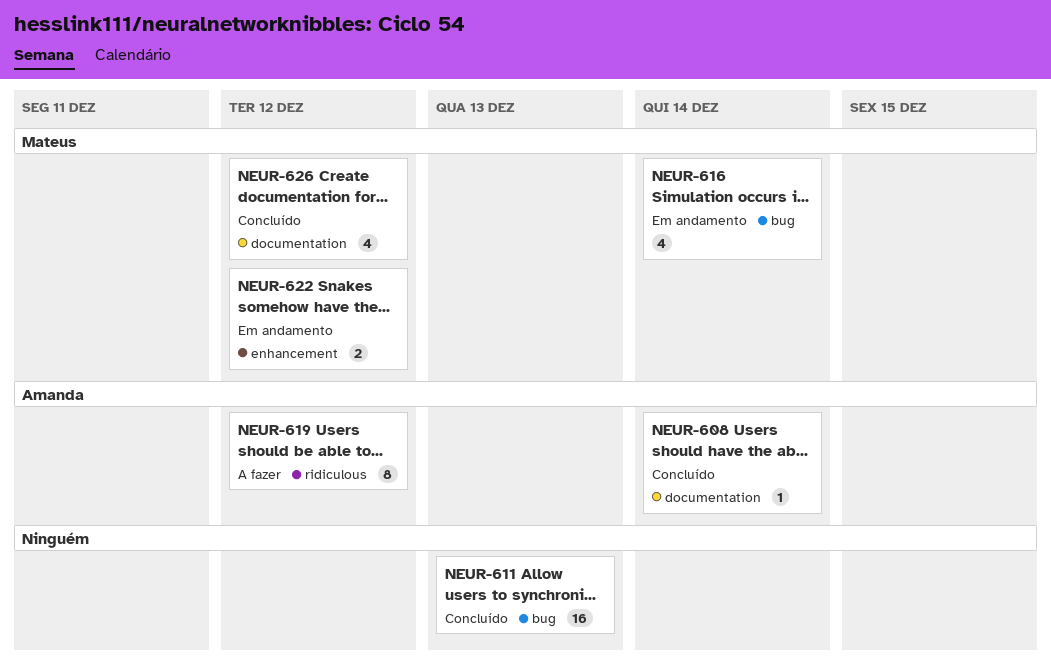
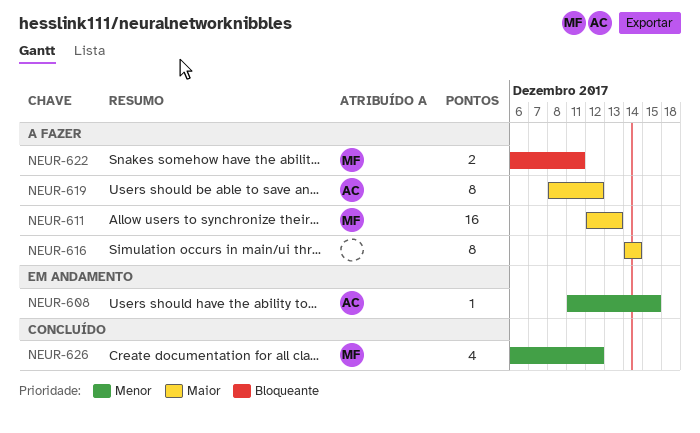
NEUR-608, status: Concluído -> Em andamento
NEUR-608, due: Dec 14 -> Dec 15
NEUR-611, status: Concluído -> A fazer
NEUR-611, owner: none -> Mateus
NEUR-616, status: Em andamento -> A fazer
NEUR-616, owner: Mateus -> none
NEUR-616, estimate: 4 -> 8
NEUR-622, status: Em andamento -> A fazer
NEUR-622, due: Dec 12 -> Dec 11

